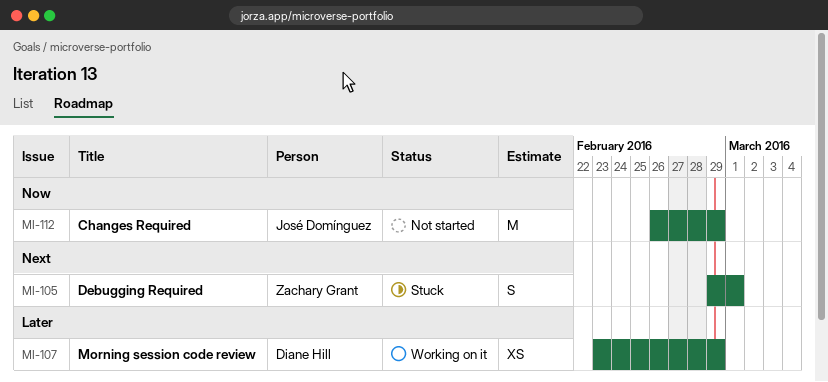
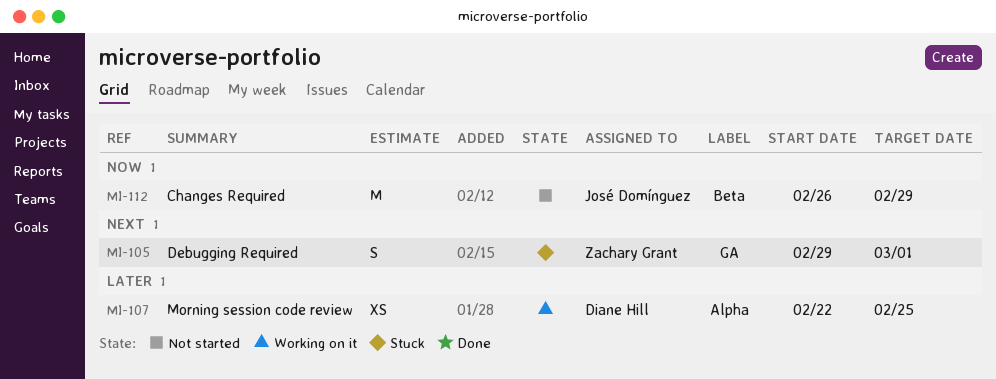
MI-107, start: Feb 23 -> Feb 22
MI-107, due: Feb 29 -> Feb 25

